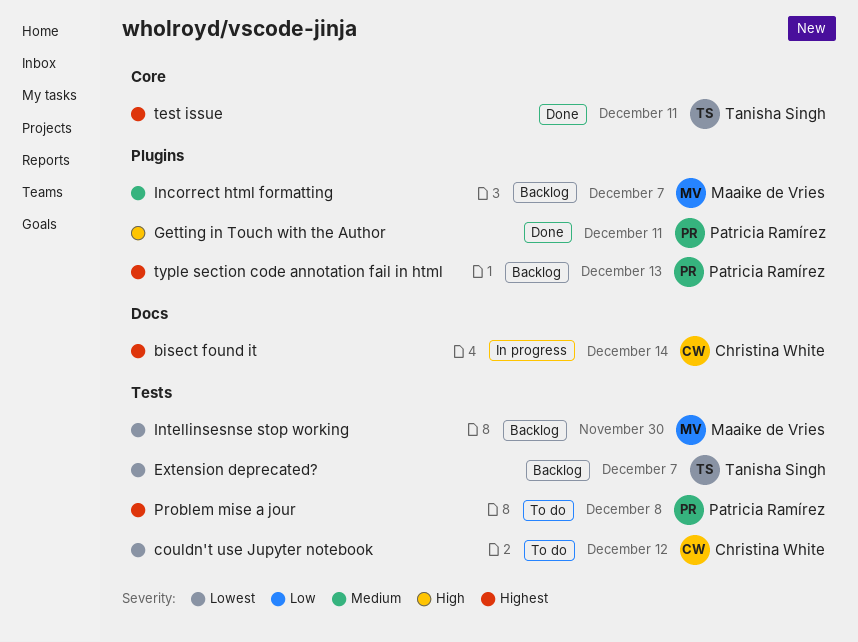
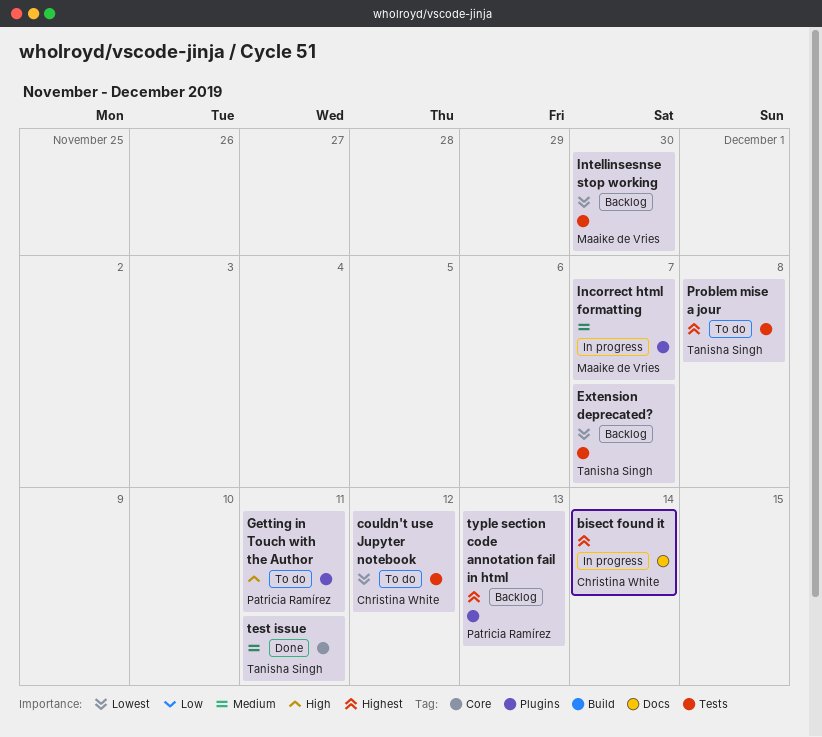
Getting in Touch with the Author, status: Done -> To do
Incorrect html formatting, status: Backlog -> In progress
Problem mise a jour, owner: Patricia Ramírez -> Tanisha Singh
test issue, priority: Highest -> Medium

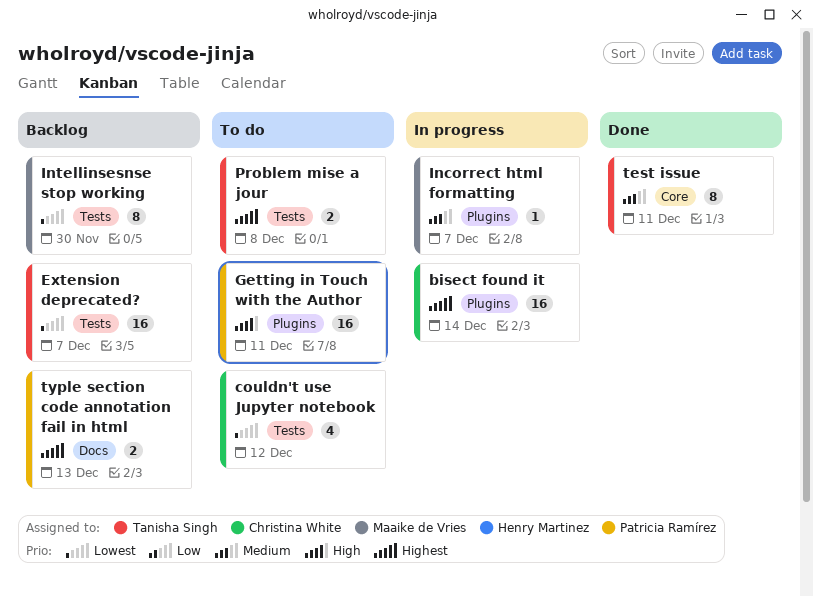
bisect found it, label: Docs -> Plugins
typle section code annotation fail in html, label: Plugins -> Docs

